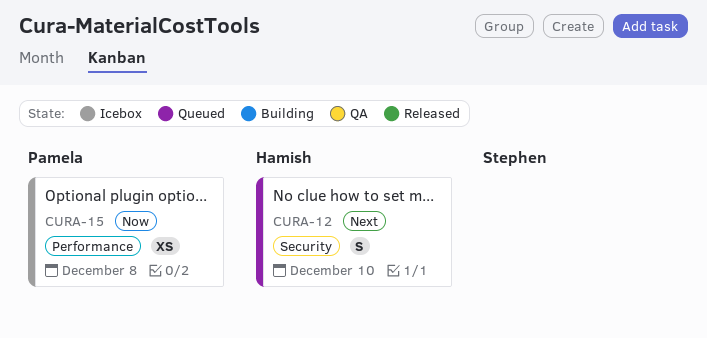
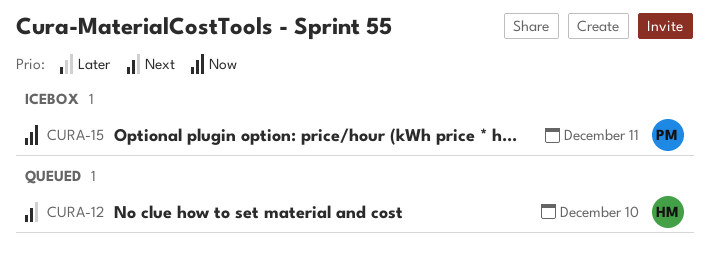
CURA-15, due: Dec 8 -> Dec 11

